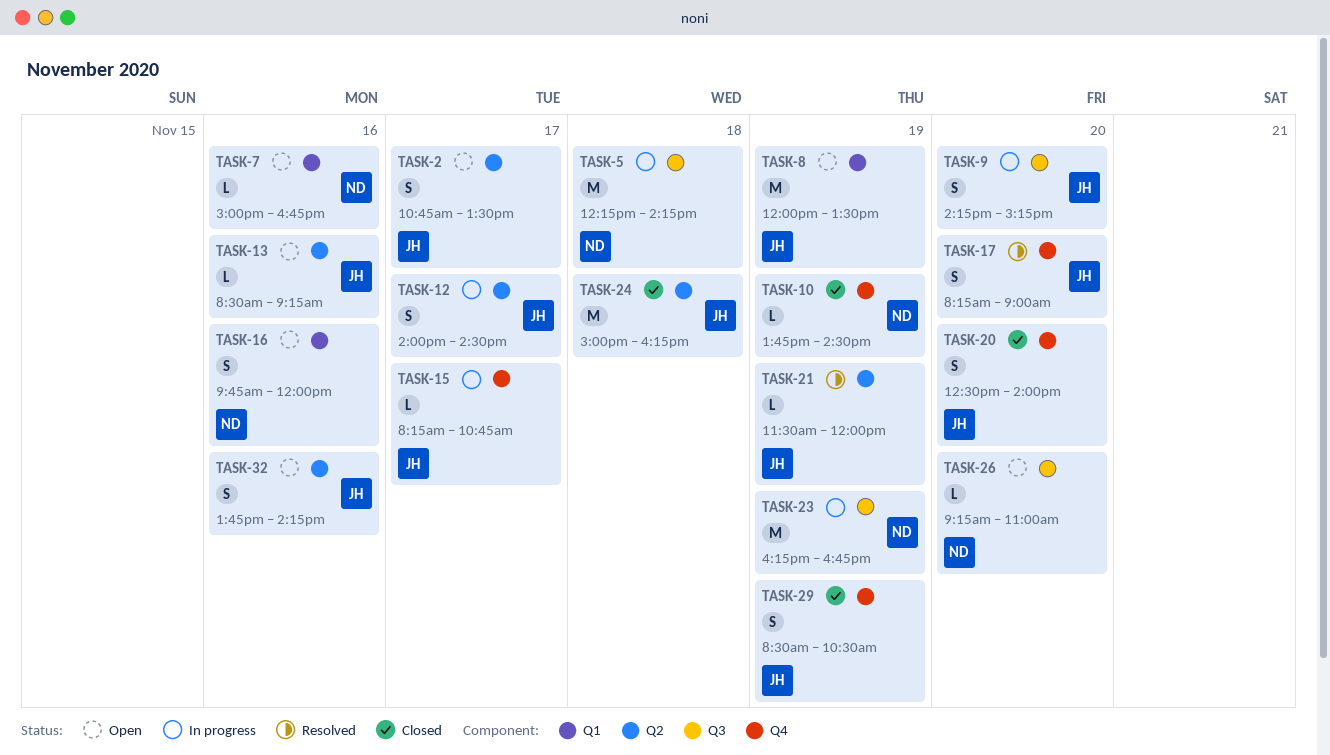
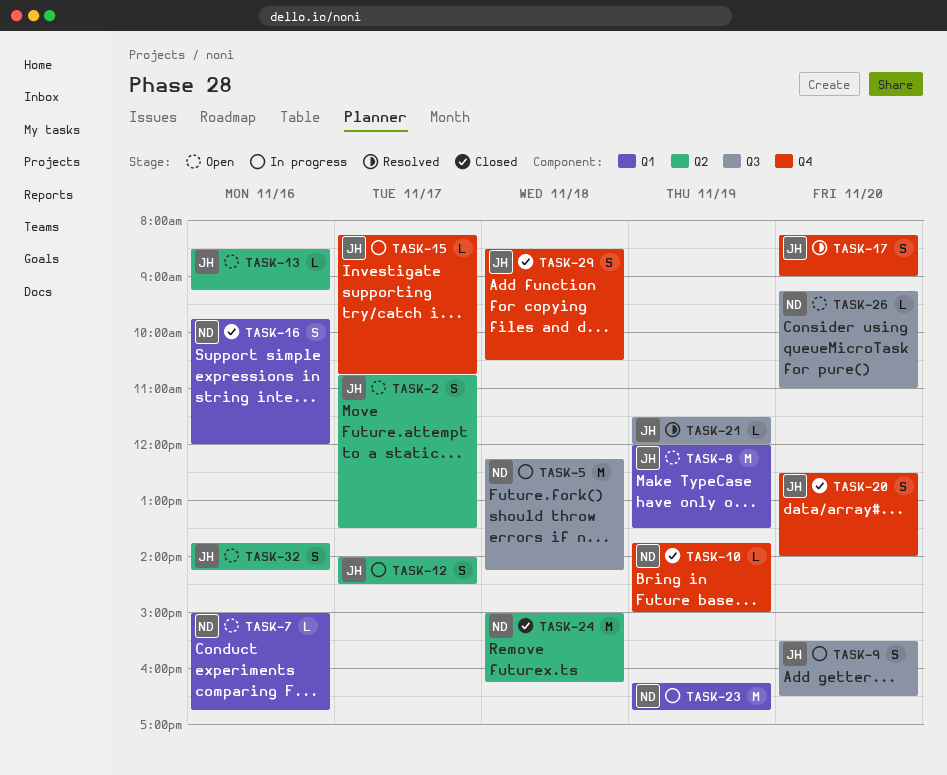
TASK-9, begins: 14:15 -> 15:30
TASK-9, ends: 15:15 -> 16:30
TASK-10, ends: 14:30 -> 15:00
TASK-16, status: Open -> Closed
TASK-21, label: Q2 -> Q3
TASK-23, label: Q3 -> Q1
TASK-24, owner: JH -> ND
TASK-29, day: Nov 19 -> Nov 18

